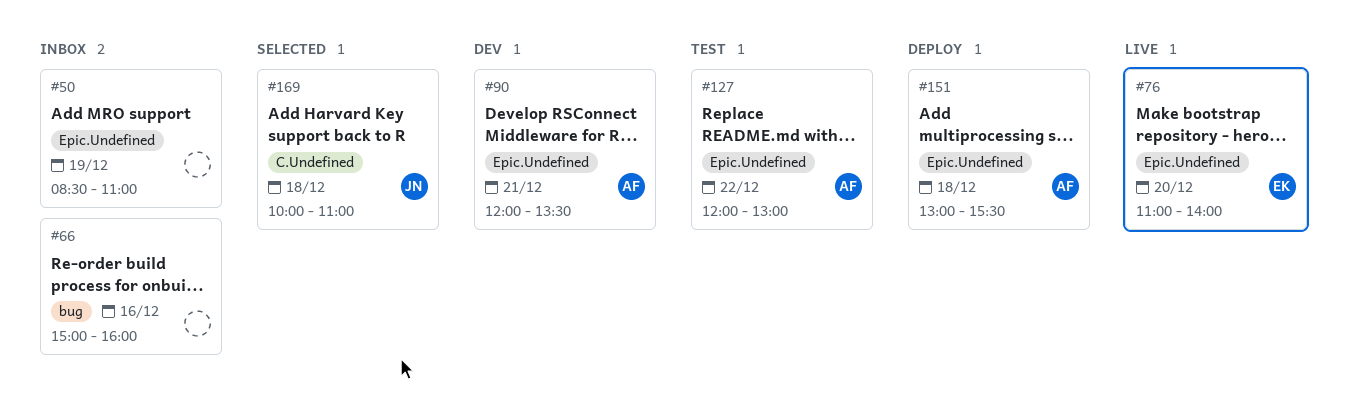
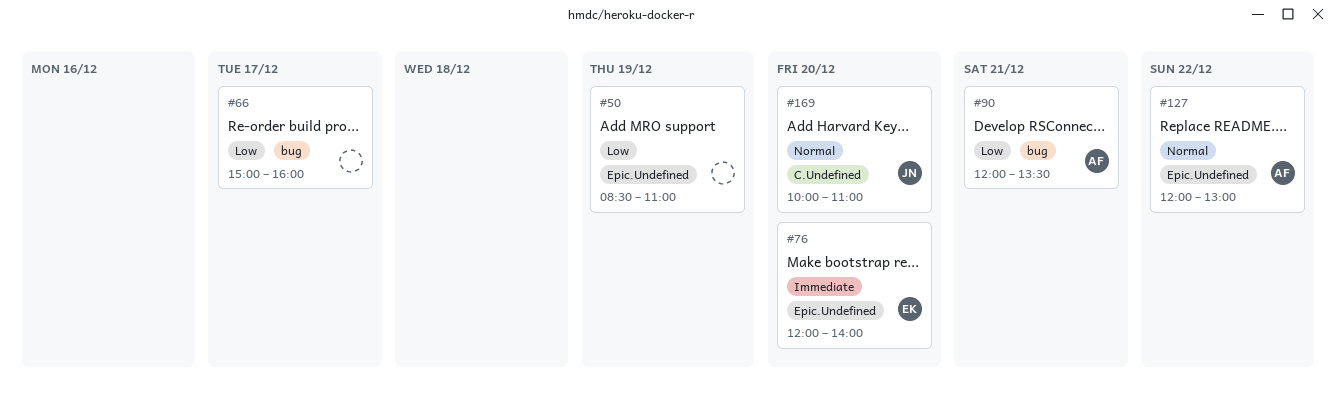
#66, day: Dec 16 -> Dec 17
#76, begins: 11:00 -> 12:00
#90, label: Epic.Undefined -> bug
#151: present -> none
#169, day: Dec 18 -> Dec 20

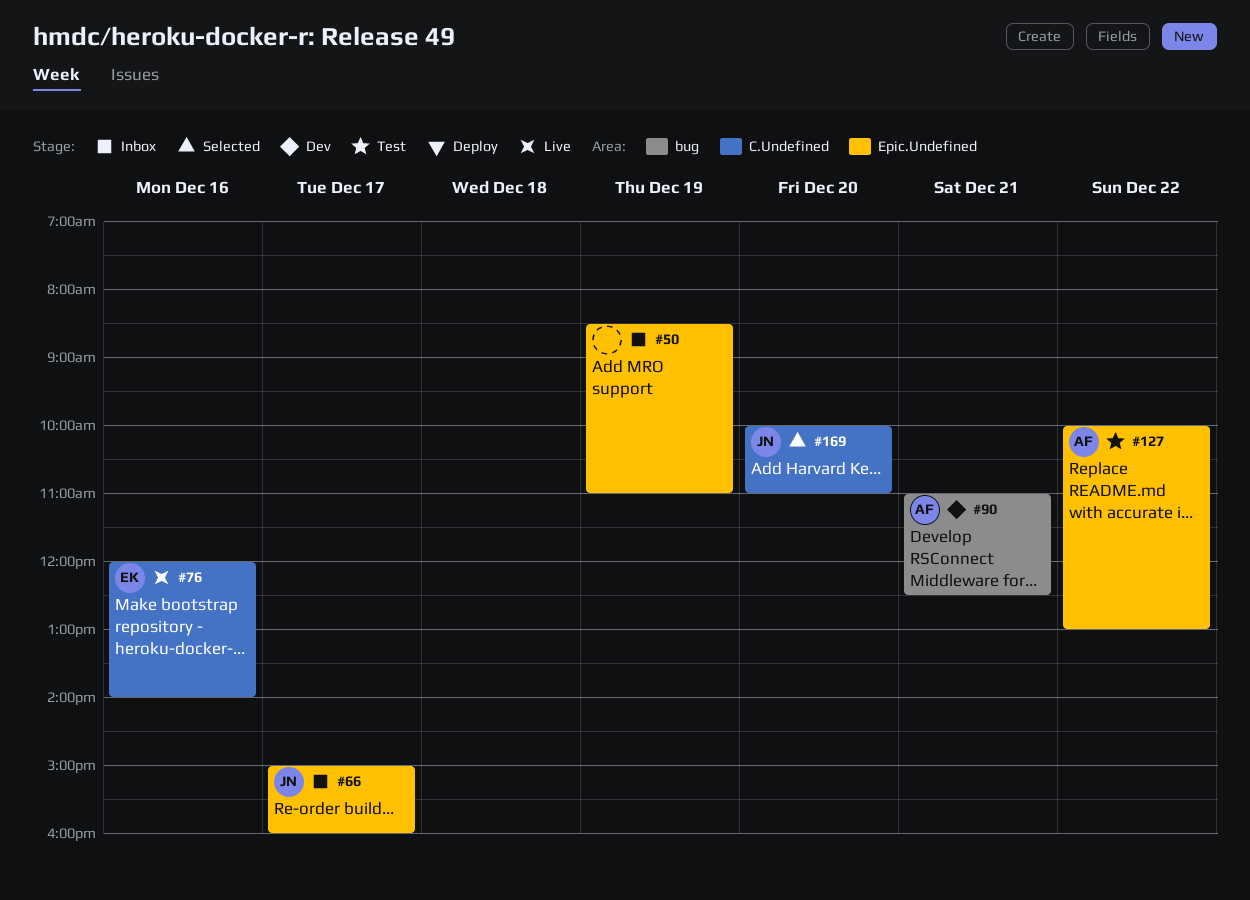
#66, owner: none -> JN
#66, label: bug -> Epic.Undefined
#76, label: Epic.Undefined -> C.Undefined
#76, day: Dec 20 -> Dec 16
#90, begins: 12:00 -> 11:00
#90, ends: 13:30 -> 12:30
#127, begins: 12:00 -> 10:00

